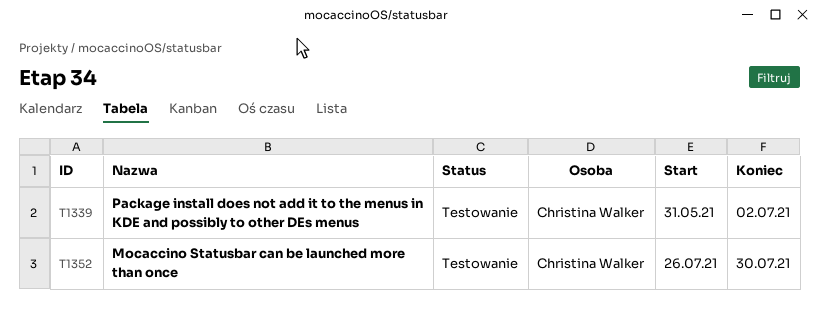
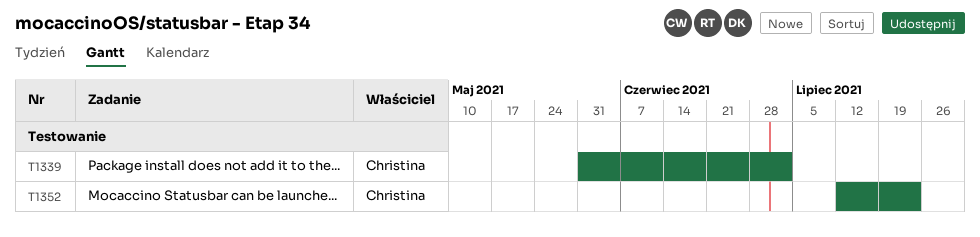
T1352, start: Jul 26 -> Jul 12
T1352, due: Jul 30 -> Jul 23

